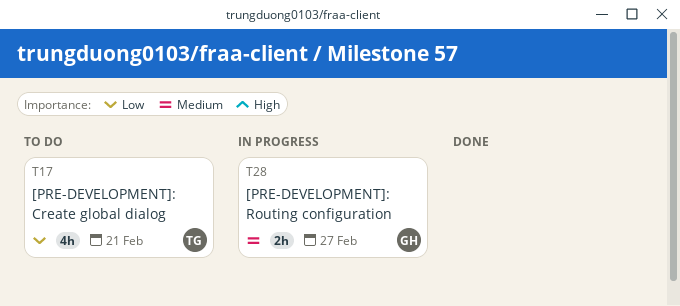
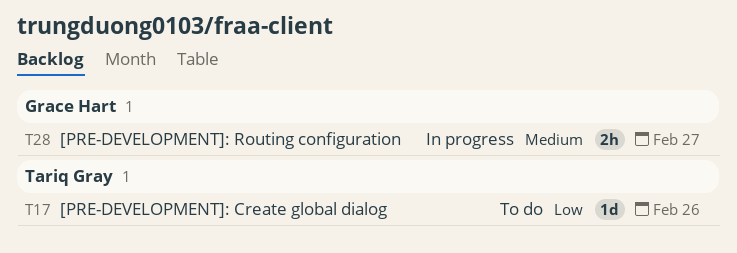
T17, estimate: 4h -> 1d
T17, due: Feb 21 -> Feb 26

